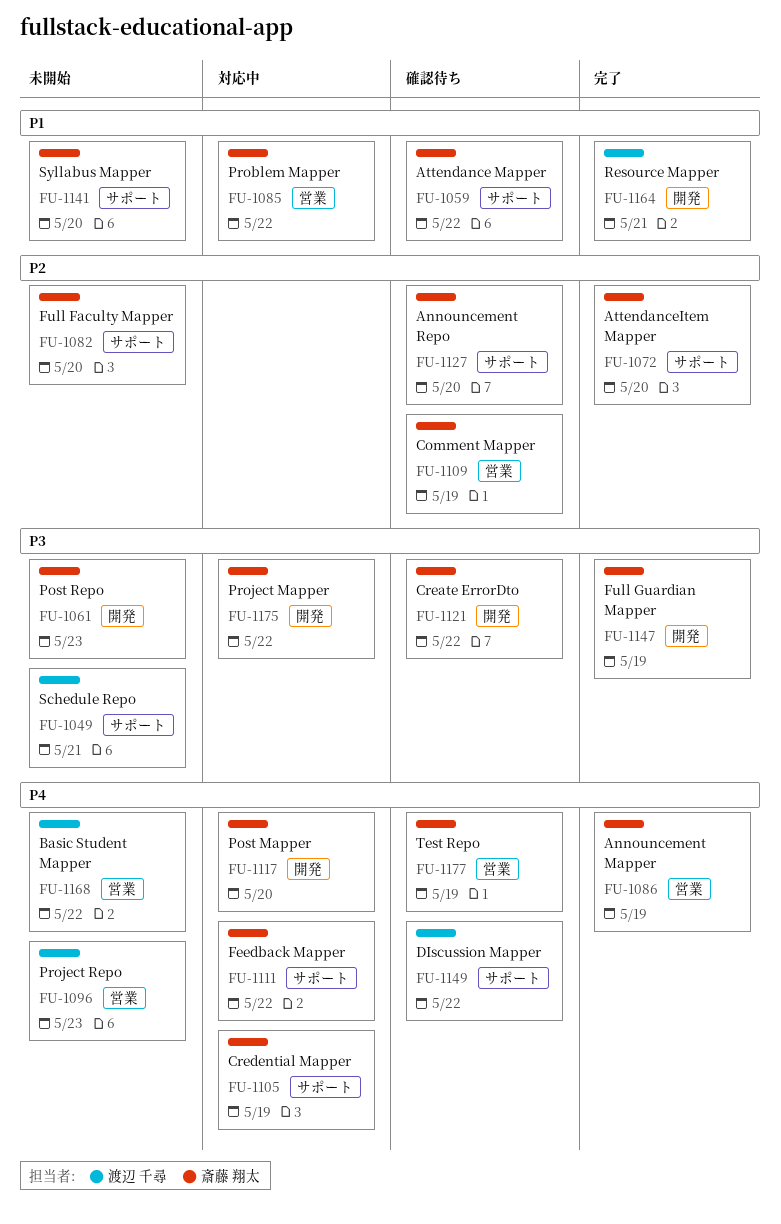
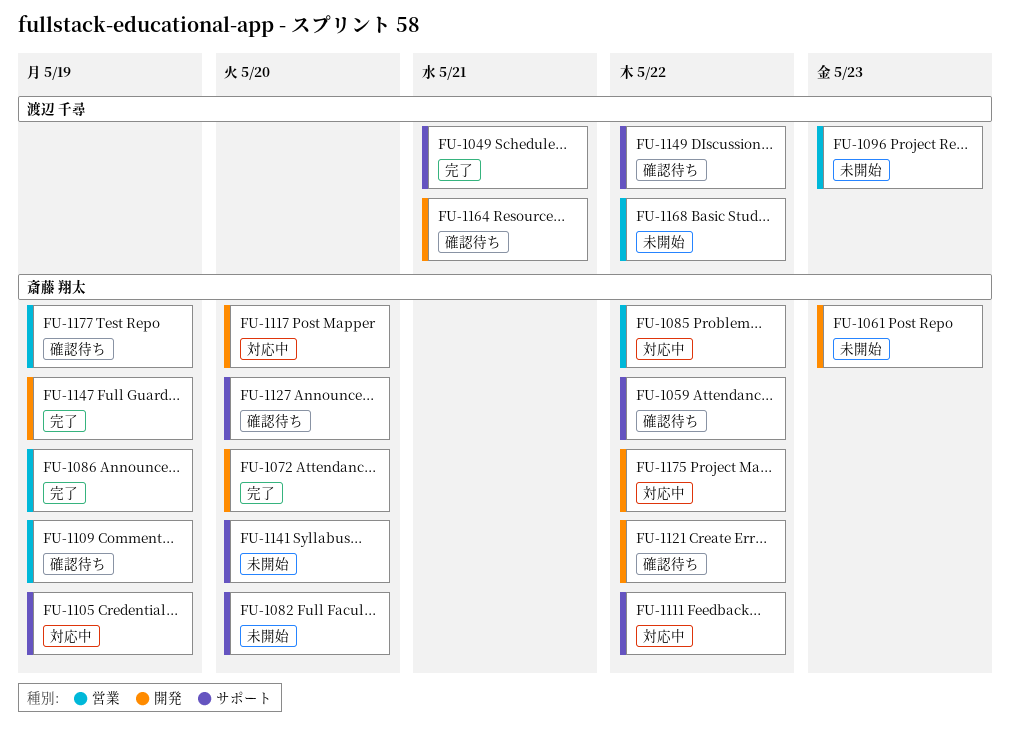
FU-1049, status: 未開始 -> 完了
FU-1072, label: サポート -> 開発
FU-1164, status: 完了 -> 確認待ち

